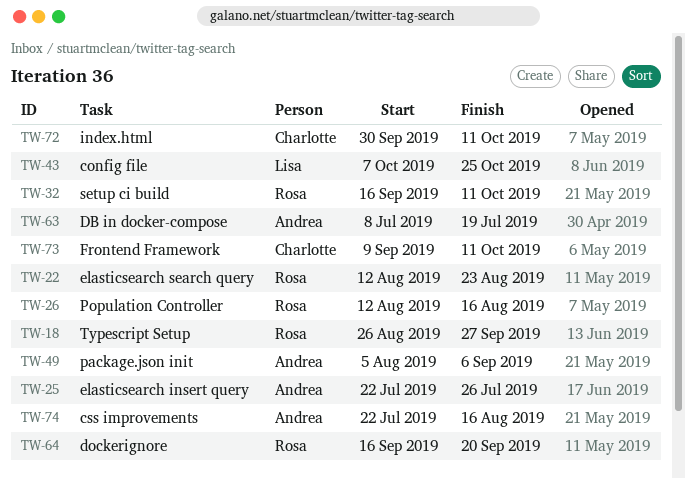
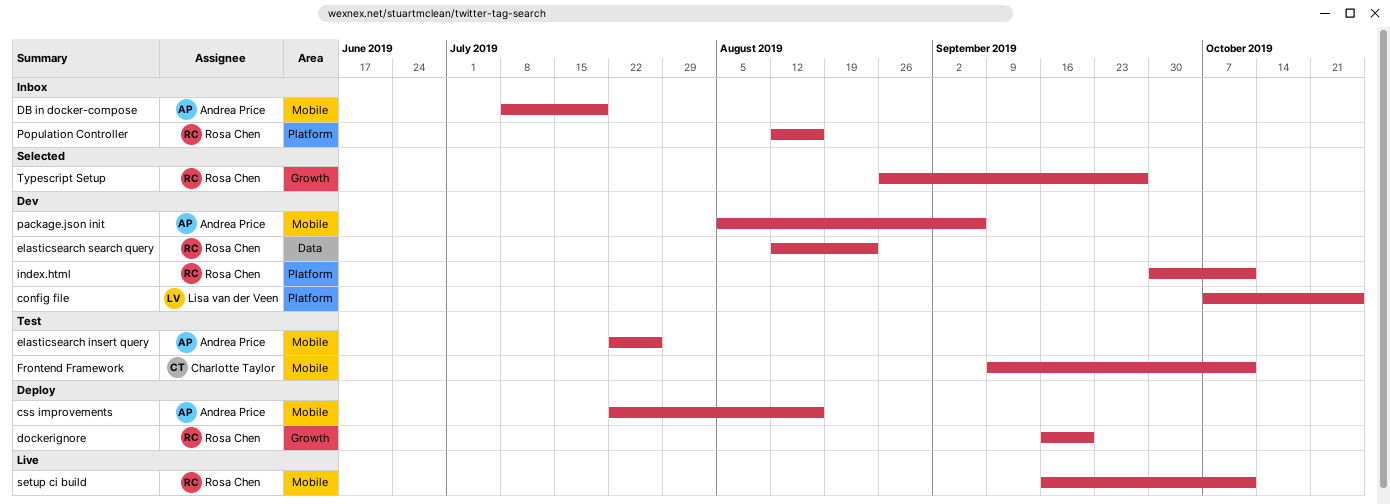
index.html, owner: Charlotte Taylor -> Rosa Chen

